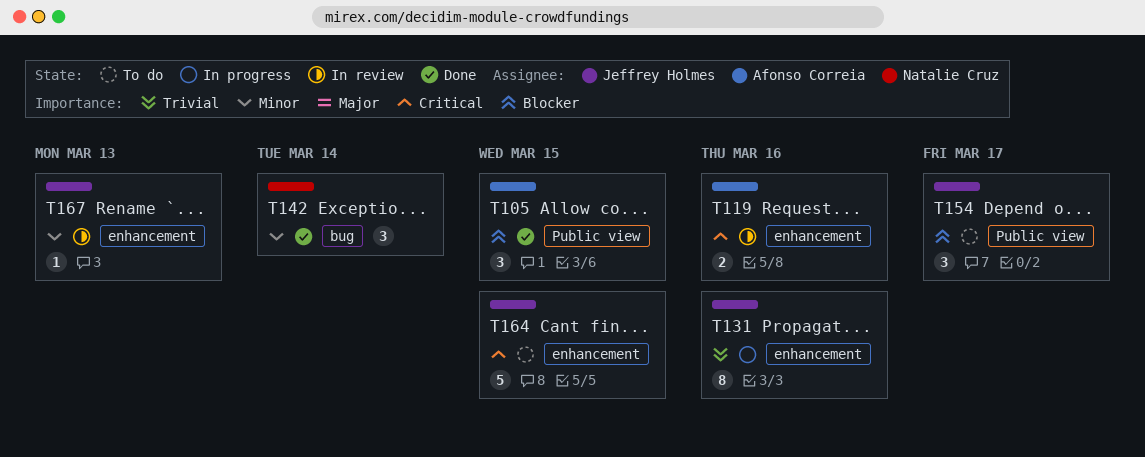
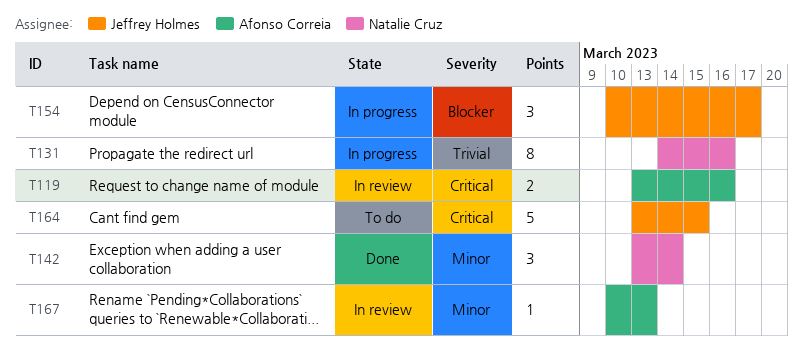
T105: present -> none
T131, owner: Jeffrey Holmes -> Natalie Cruz
T154, status: To do -> In progress
T167, owner: Jeffrey Holmes -> Afonso Correia

